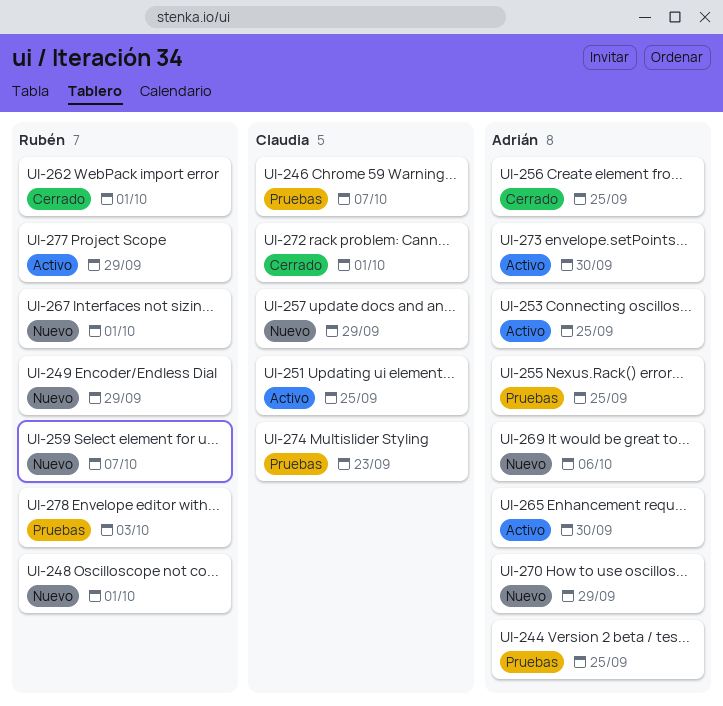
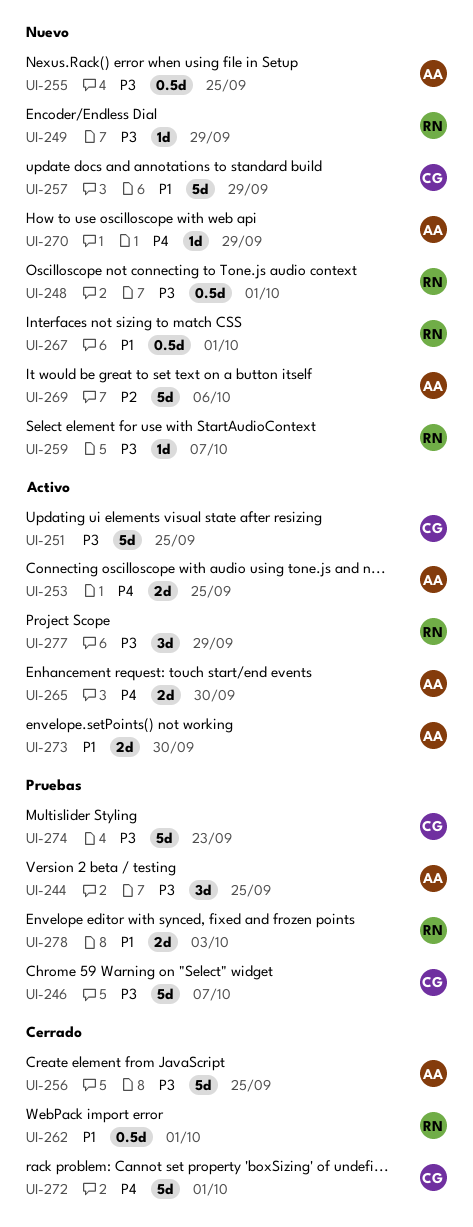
UI-255, status: Pruebas -> Nuevo

